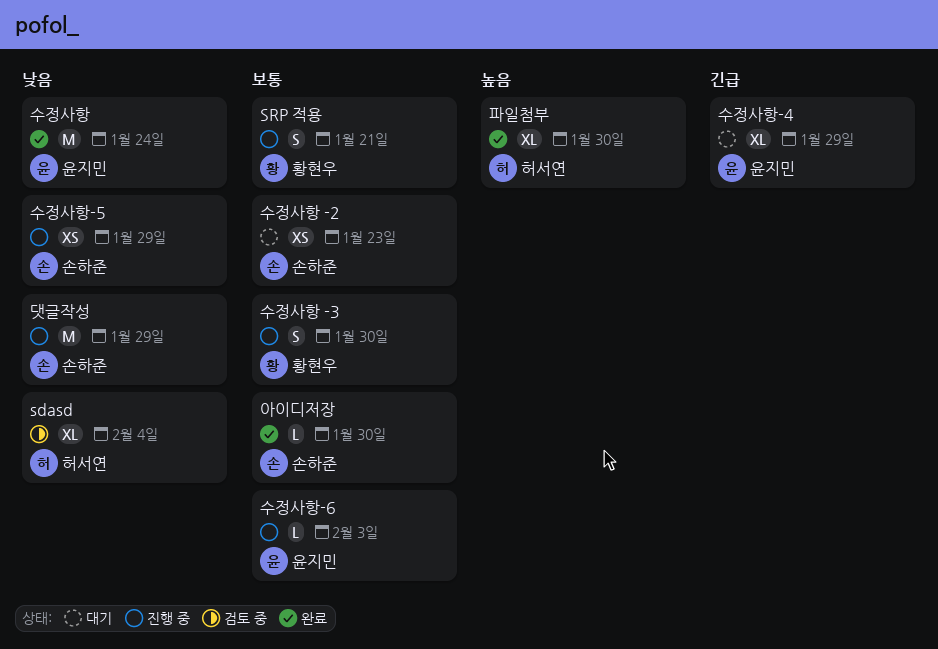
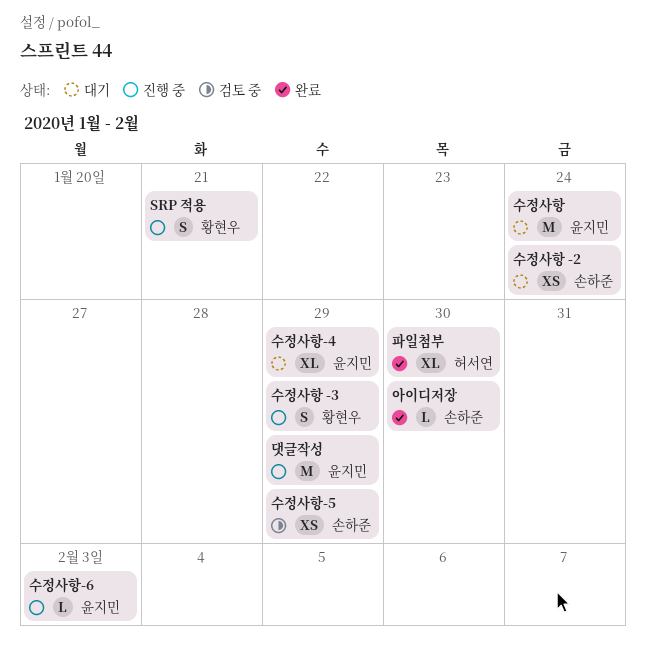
sdasd: present -> none
댓글작성, owner: 손하준 -> 윤지민
수정사항, status: 완료 -> 대기
수정사항 -2, due: Jan 23 -> Jan 24
수정사항 -3, due: Jan 30 -> Jan 29
수정사항-5, status: 진행 중 -> 검토 중

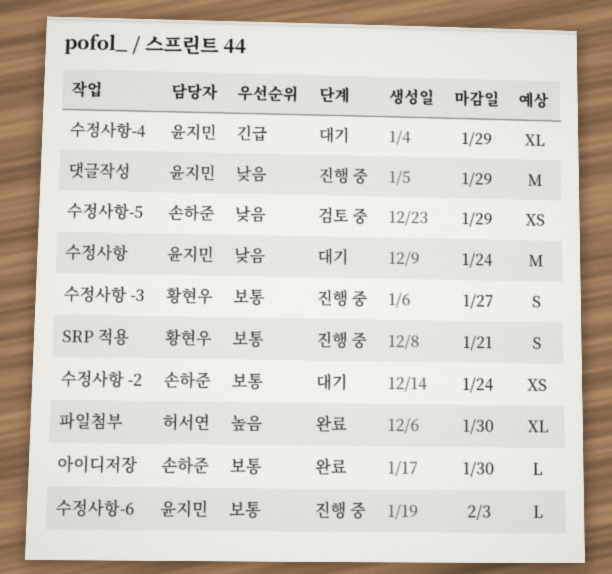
수정사항 -3, due: Jan 29 -> Jan 27

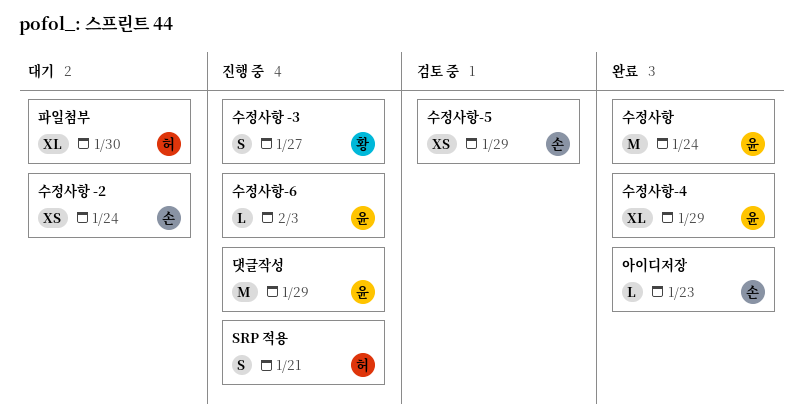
SRP 적용, owner: 황현우 -> 허서연
수정사항, status: 대기 -> 완료
수정사항-4, status: 대기 -> 완료
아이디저장, due: Jan 30 -> Jan 23
파일첨부, status: 완료 -> 대기

